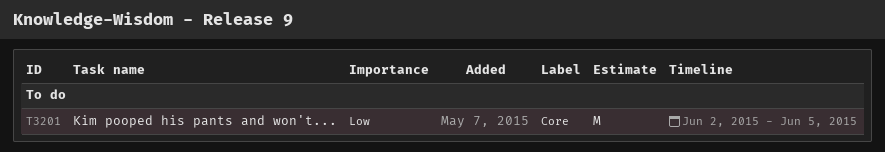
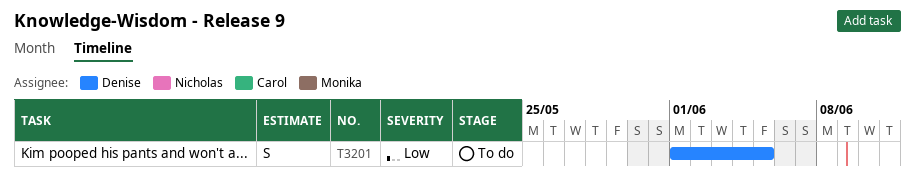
T3201, estimate: M -> S
T3201, start: Jun 2 -> Jun 1

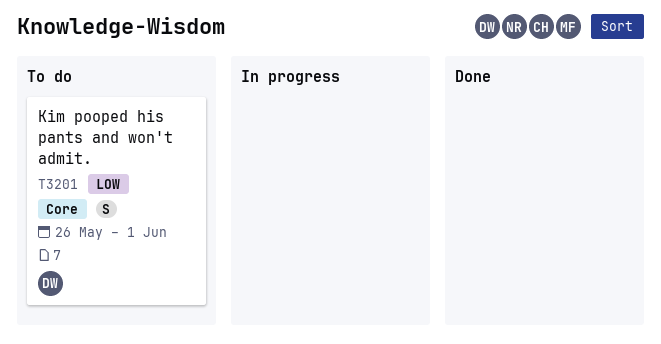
T3201, start: Jun 1 -> May 26
T3201, due: Jun 5 -> Jun 1

